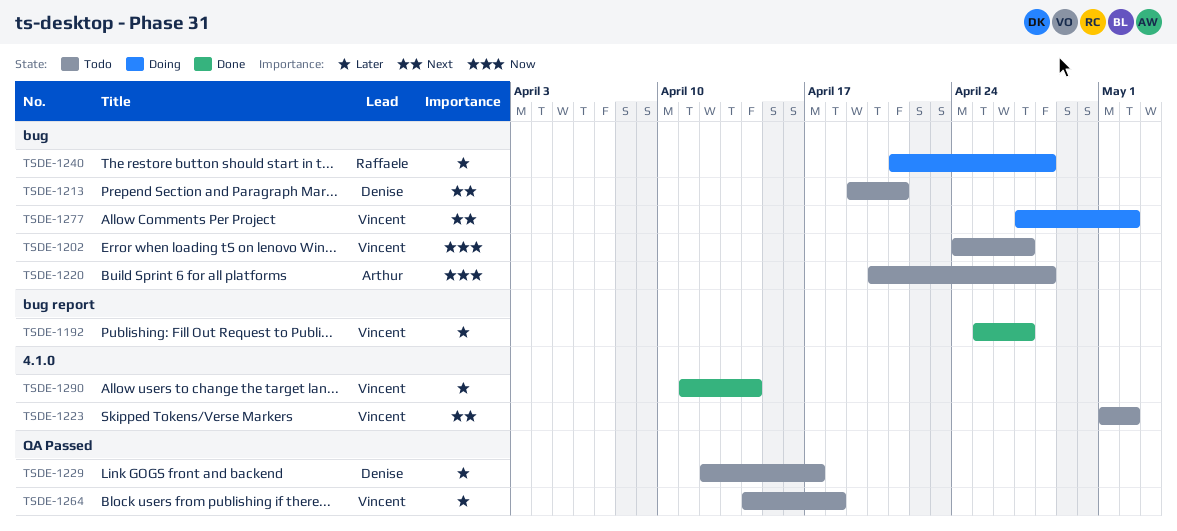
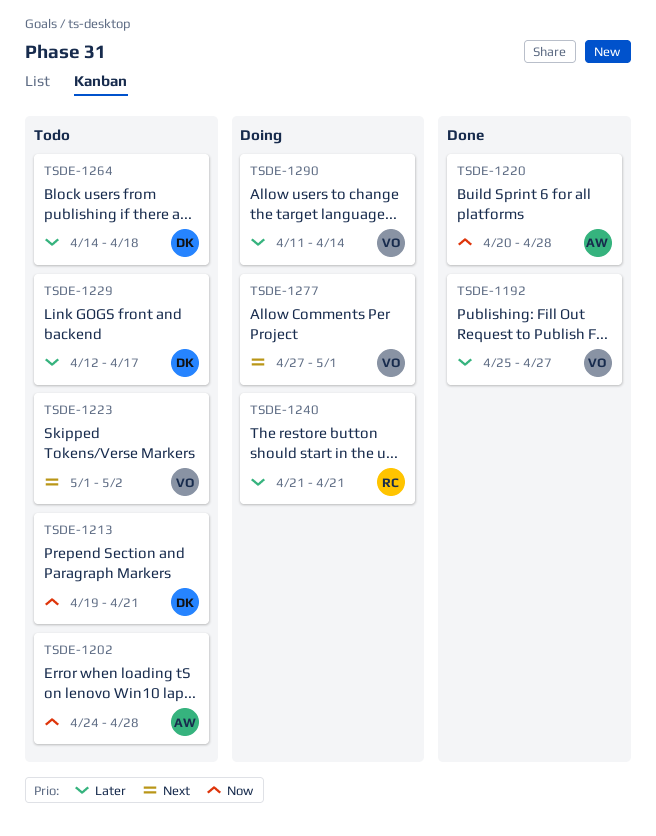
TSDE-1202, owner: Vincent -> Arthur
TSDE-1202, due: Apr 27 -> Apr 28
TSDE-1213, priority: Next -> Now
TSDE-1220, status: Todo -> Done
TSDE-1240, due: Apr 28 -> Apr 21
TSDE-1264, owner: Vincent -> Denise
TSDE-1277, due: May 2 -> May 1
TSDE-1290, status: Done -> Doing

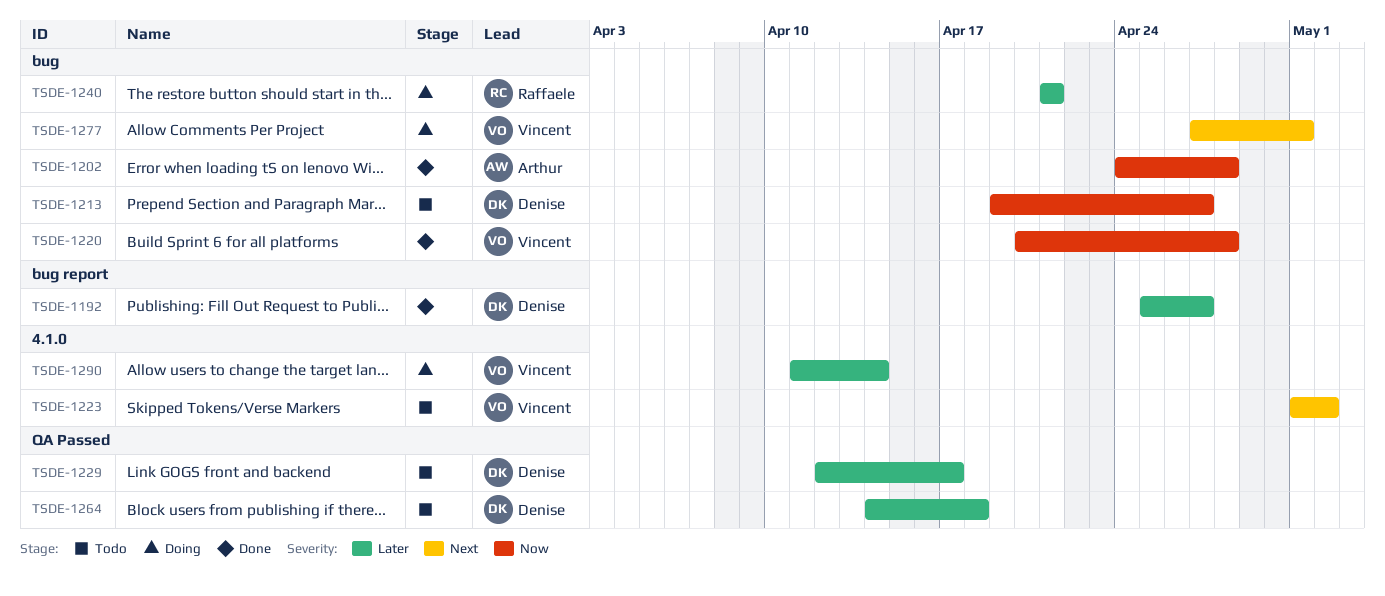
TSDE-1192, owner: Vincent -> Denise
TSDE-1202, status: Todo -> Done
TSDE-1213, due: Apr 21 -> Apr 27
TSDE-1220, owner: Arthur -> Vincent

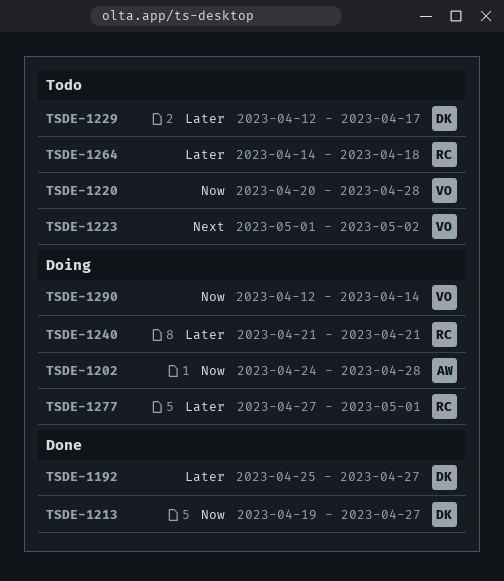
TSDE-1202, status: Done -> Doing
TSDE-1213, status: Todo -> Done
TSDE-1220, status: Done -> Todo
TSDE-1264, owner: Denise -> Raffaele
TSDE-1277, owner: Vincent -> Raffaele
TSDE-1277, priority: Next -> Later
TSDE-1290, priority: Later -> Now
TSDE-1290, start: Apr 11 -> Apr 12

